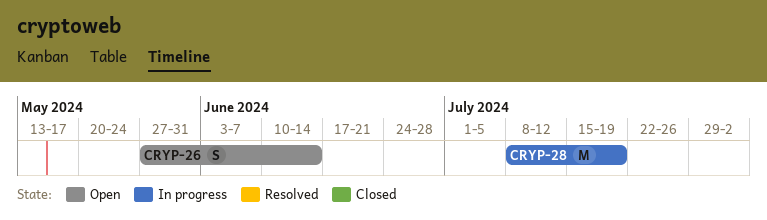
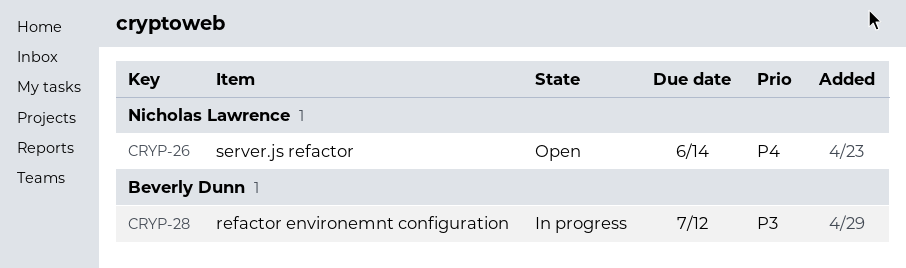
CRYP-28, due: Jul 19 -> Jul 12

